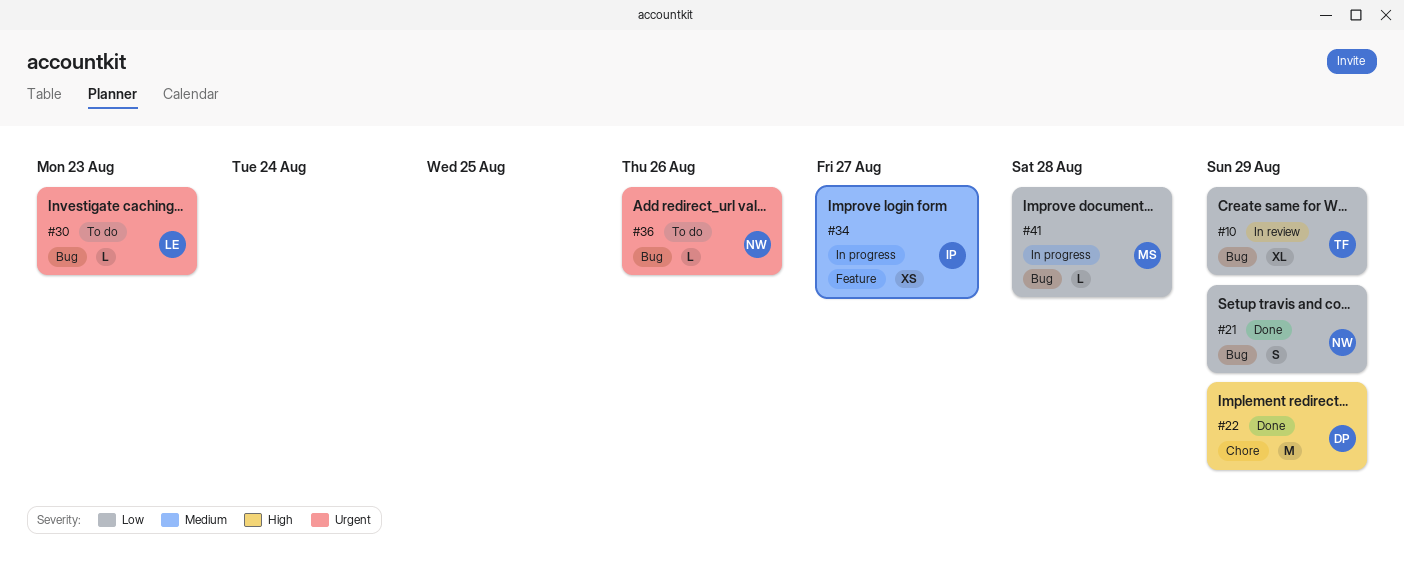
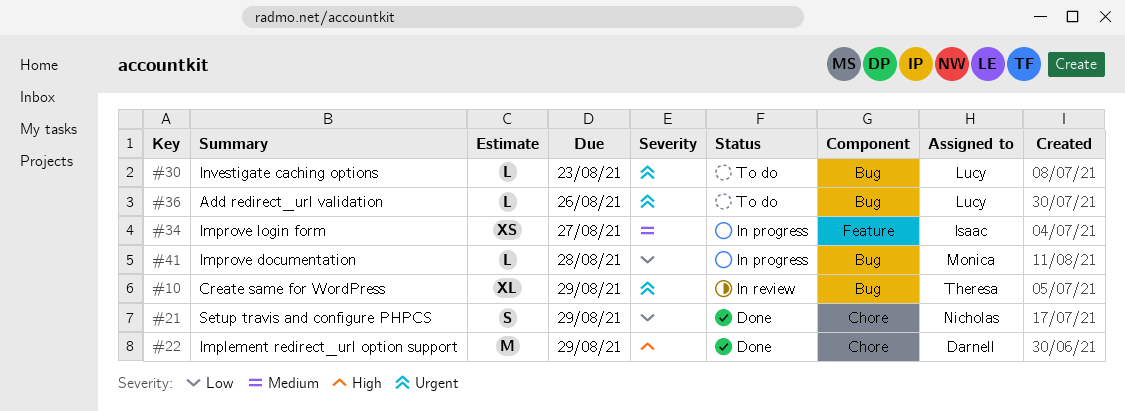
#10, priority: Low -> Urgent
#21, label: Bug -> Chore
#36, owner: Nicholas -> Lucy

